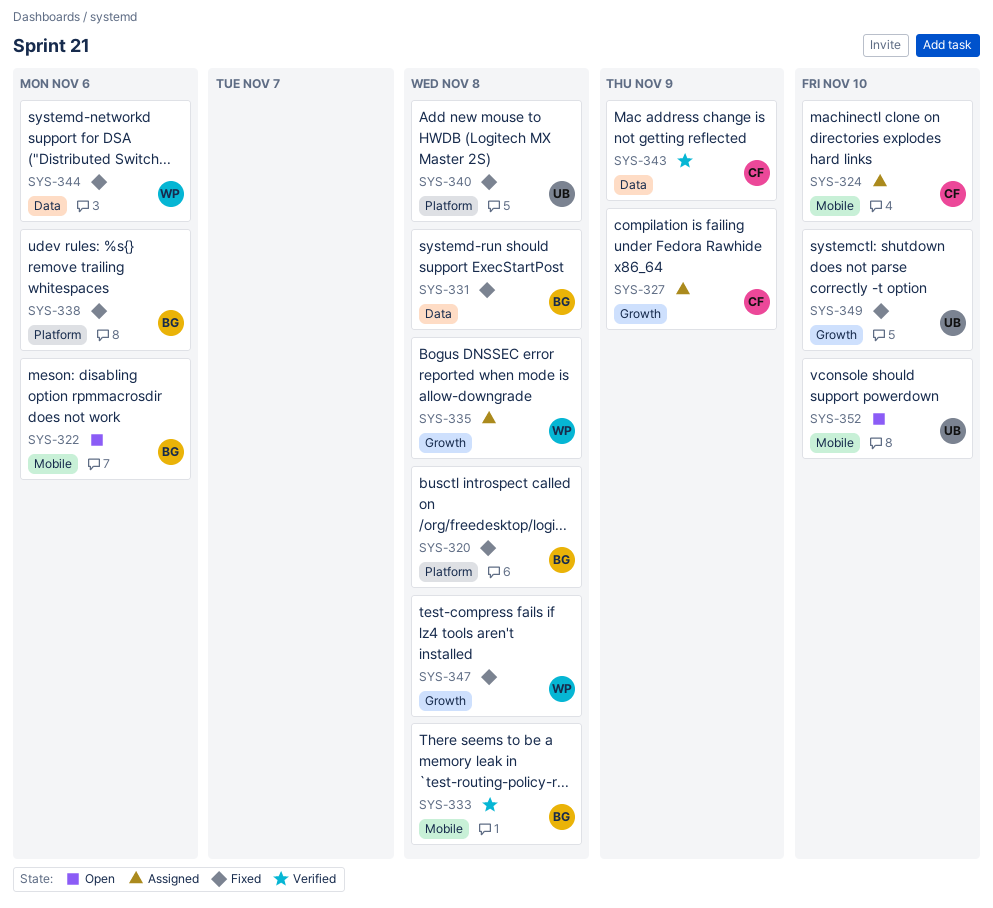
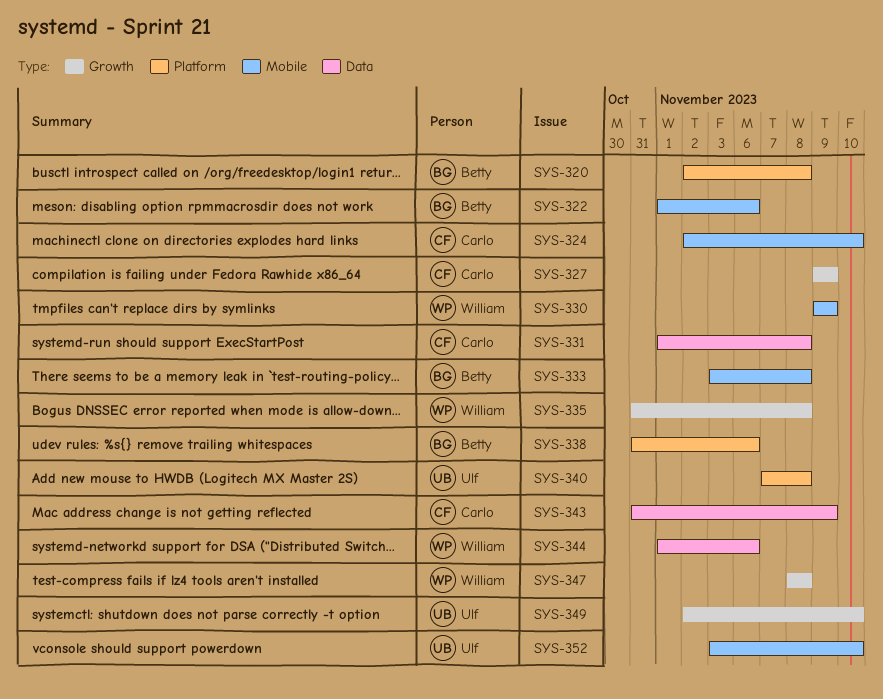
SYS-330: none -> present
SYS-331, owner: Betty -> Carlo

